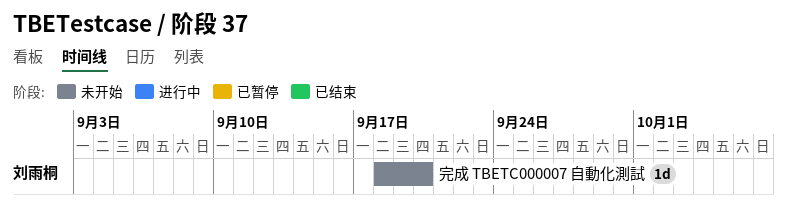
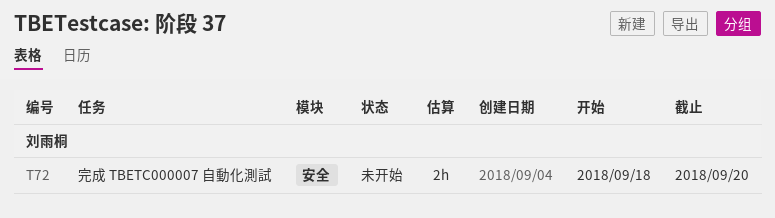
完成 TBETC000007 自動化測試, estimate: 1d -> 2h

